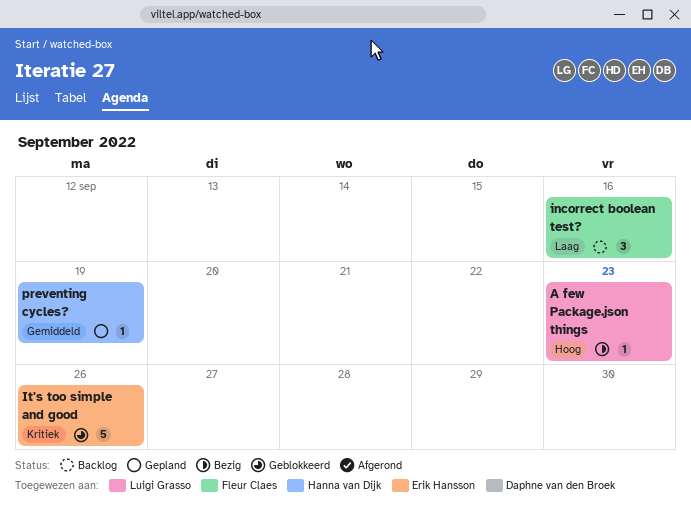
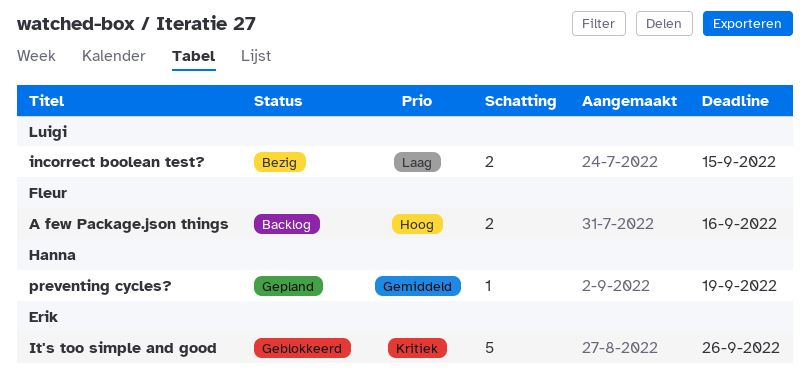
A few Package.json things, status: Bezig -> Backlog
A few Package.json things, owner: Luigi Grasso -> Fleur Claes
A few Package.json things, estimate: 1 -> 2
A few Package.json things, due: Sep 23 -> Sep 16
incorrect boolean test?, status: Backlog -> Bezig
incorrect boolean test?, owner: Fleur Claes -> Luigi Grasso
incorrect boolean test?, estimate: 3 -> 2
incorrect boolean test?, due: Sep 16 -> Sep 15

